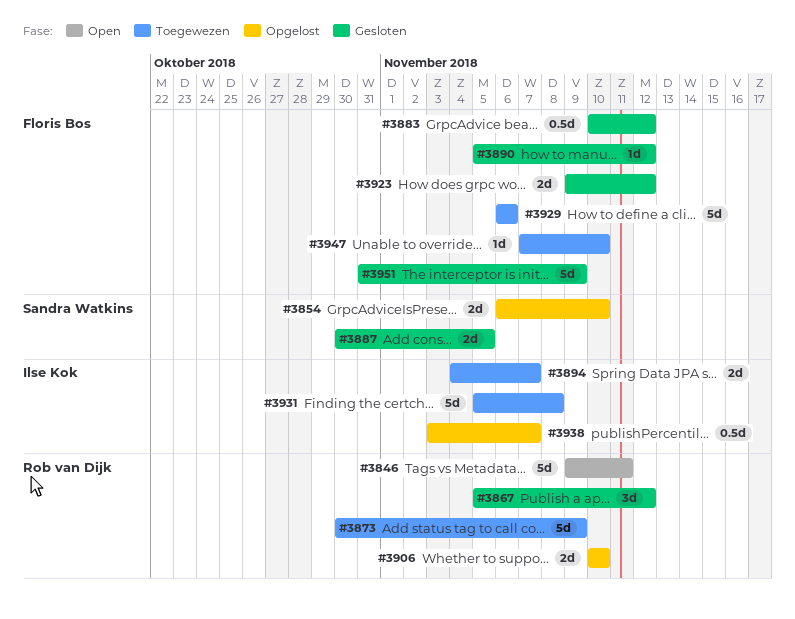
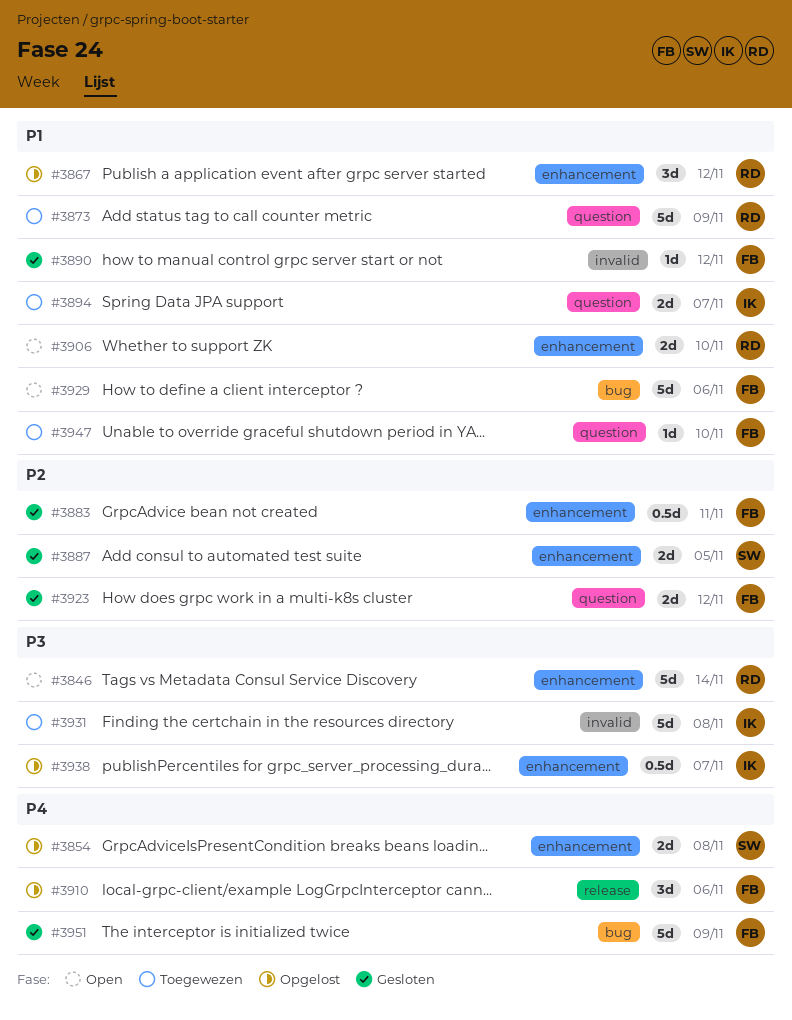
#3846, due: Nov 11 -> Nov 14
#3854, due: Nov 10 -> Nov 8
#3867, status: Gesloten -> Opgelost
#3883, due: Nov 12 -> Nov 11
#3906, status: Opgelost -> Open
#3910: none -> present
#3929, status: Toegewezen -> Open

